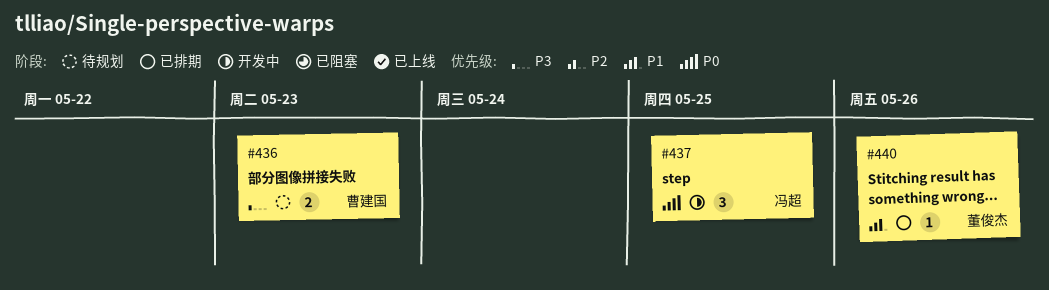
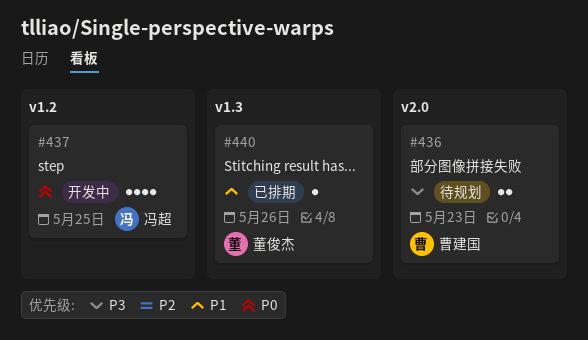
#437, estimate: 3 -> 4

